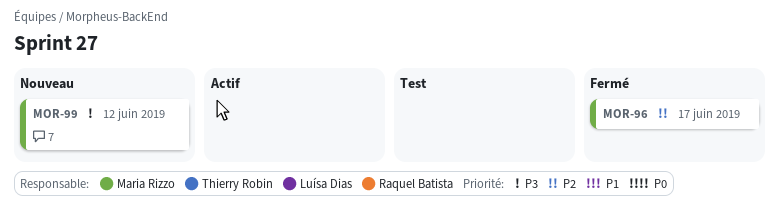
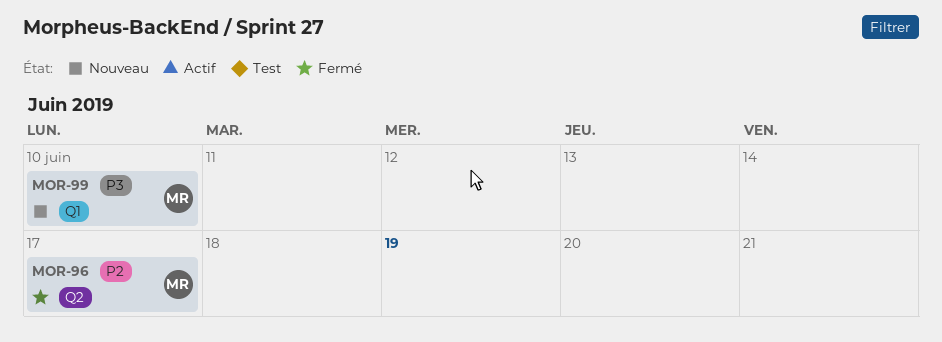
MOR-99, due: Jun 12 -> Jun 10

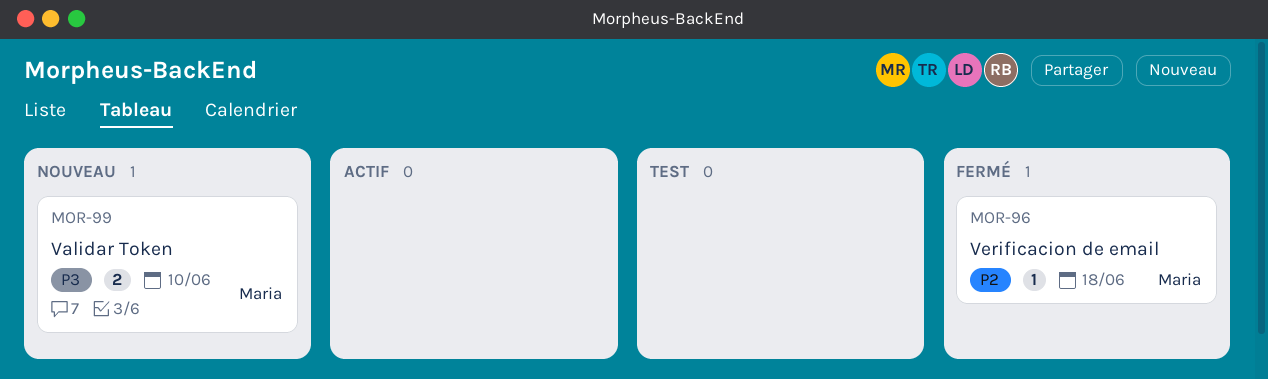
MOR-96, due: Jun 17 -> Jun 18

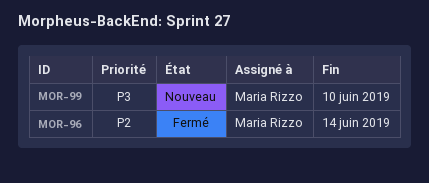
MOR-96, due: Jun 18 -> Jun 14

